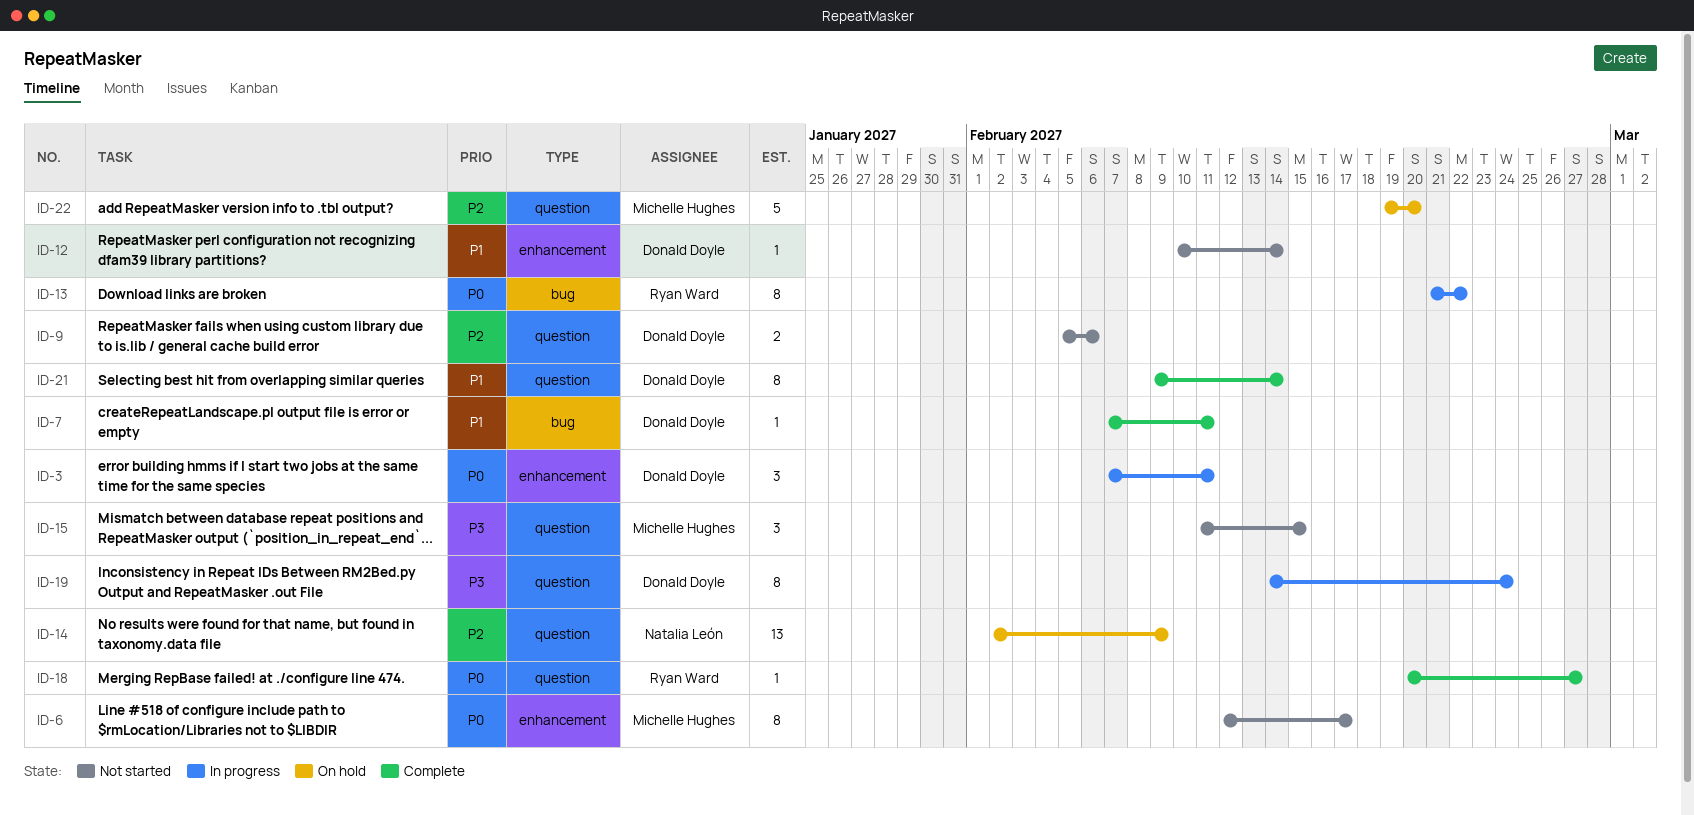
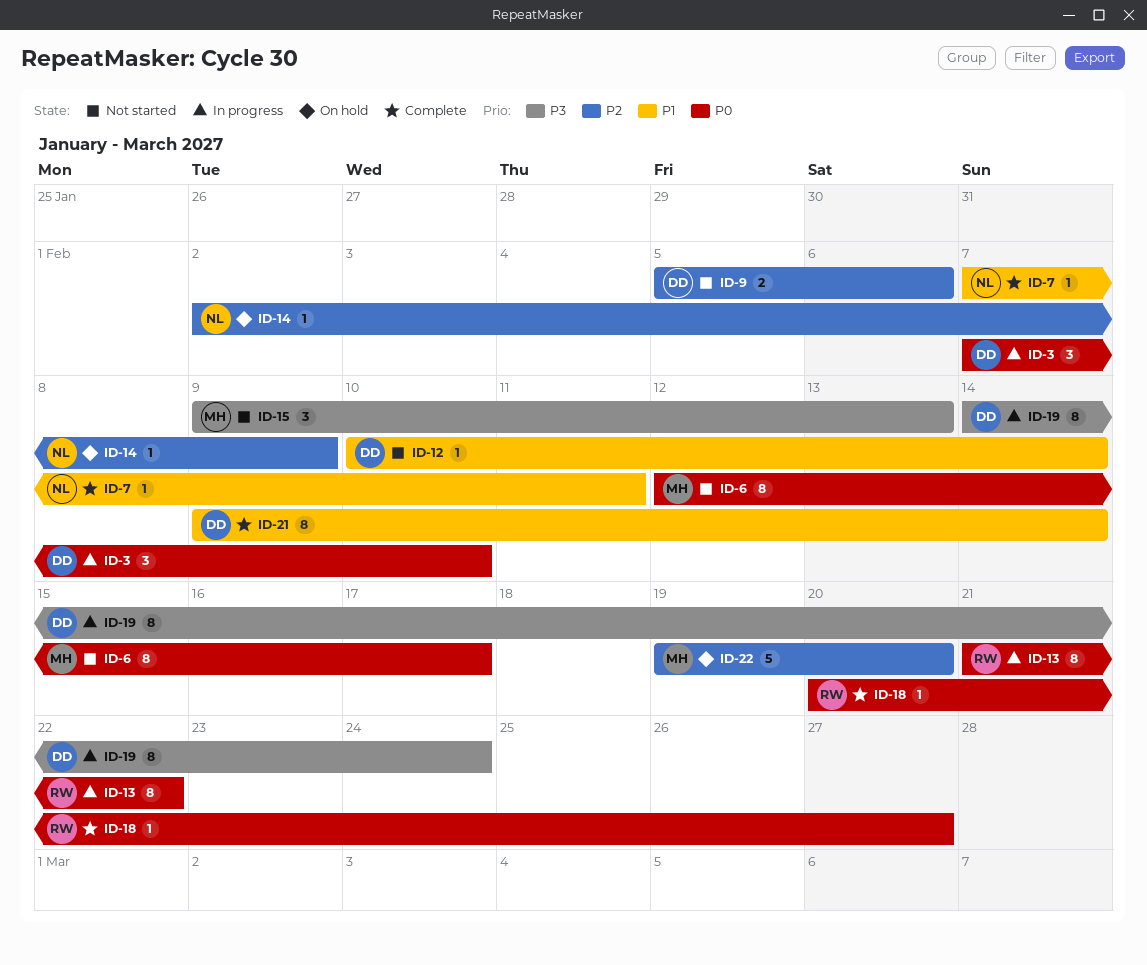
ID-3, due: Feb 11 -> Feb 10
ID-7, owner: Donald Doyle -> Natalia León
ID-14, estimate: 13 -> 1
ID-15, start: Feb 11 -> Feb 9
ID-15, due: Feb 15 -> Feb 13

